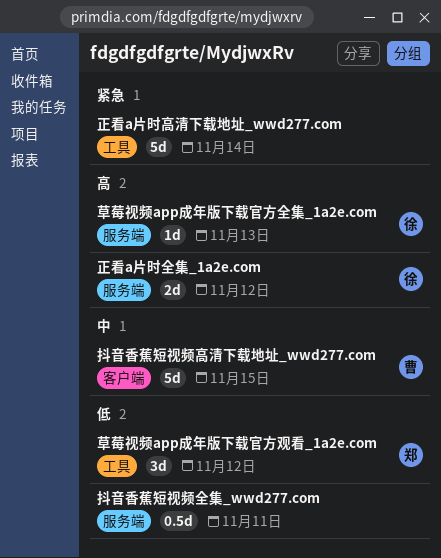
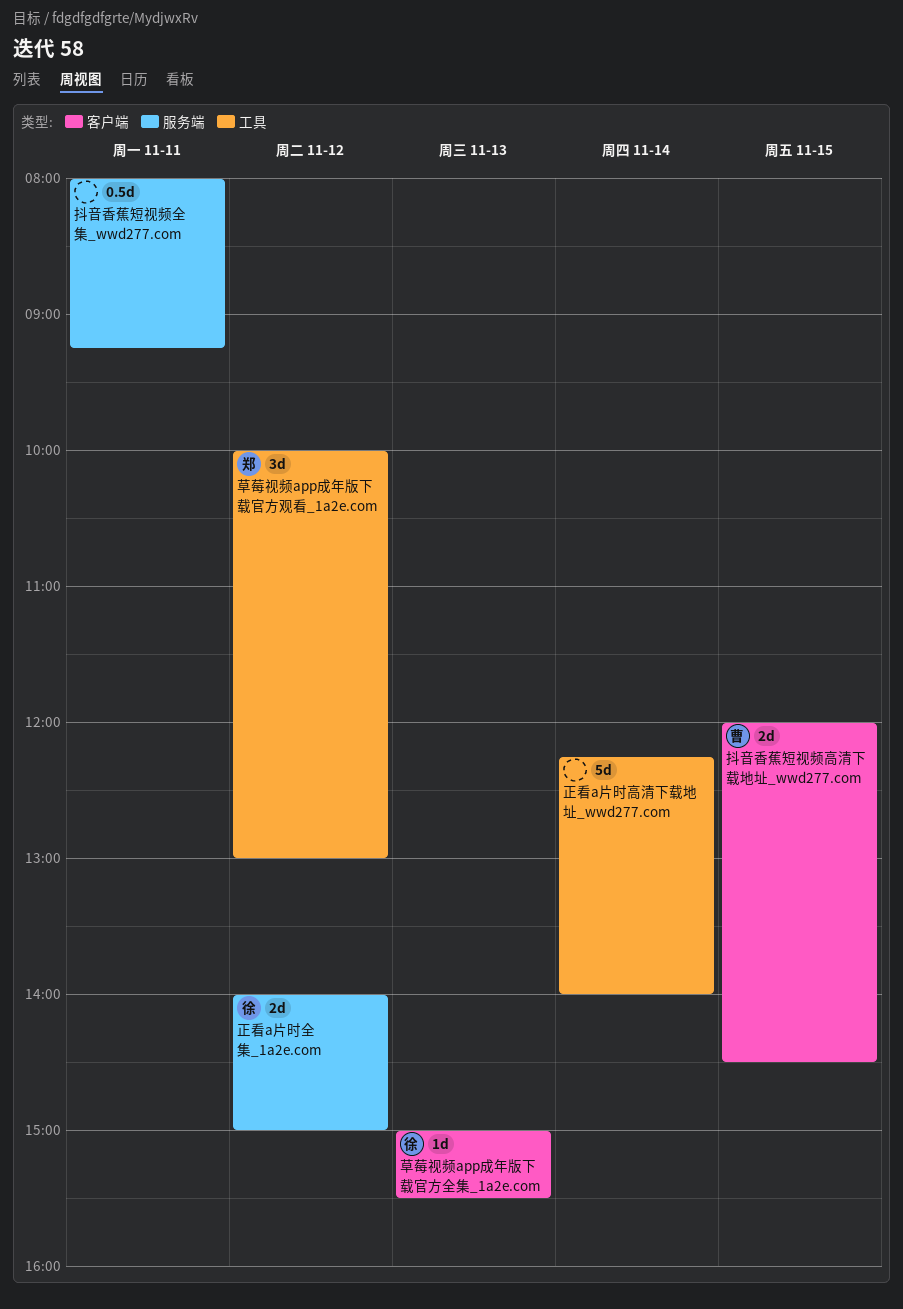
抖音香蕉短视频高清下载地址_wwd277.com, estimate: 5d -> 2d
草莓视频app成年版下载官方全集_1a2e.com, label: 服务端 -> 客户端

